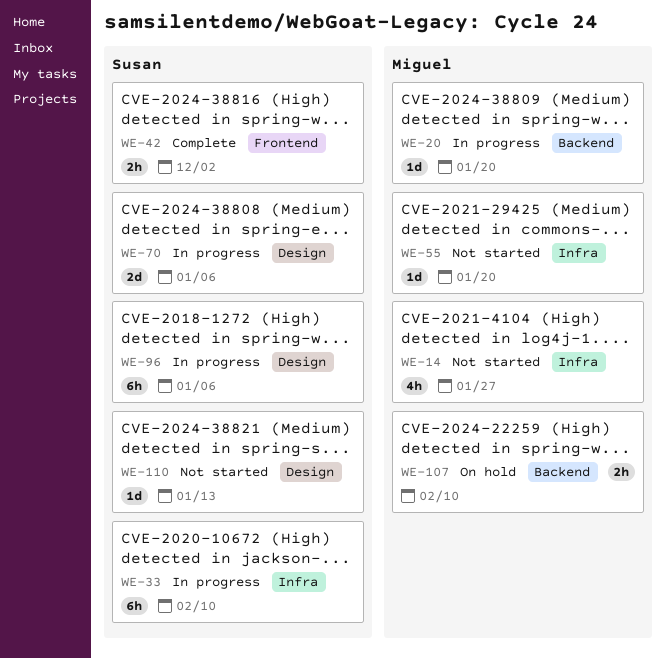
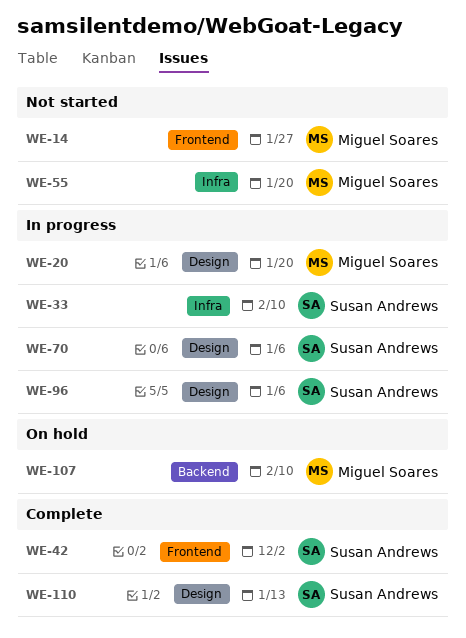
WE-14, label: Infra -> Frontend
WE-20, label: Backend -> Design
WE-110, status: Not started -> Complete

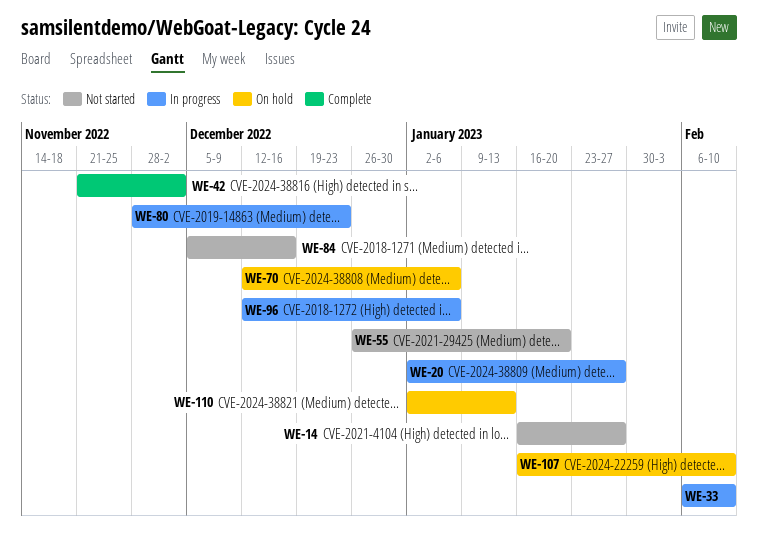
WE-20, due: Jan 20 -> Jan 27
WE-70, status: In progress -> On hold
WE-80: none -> present
WE-84: none -> present
WE-110, status: Complete -> On hold

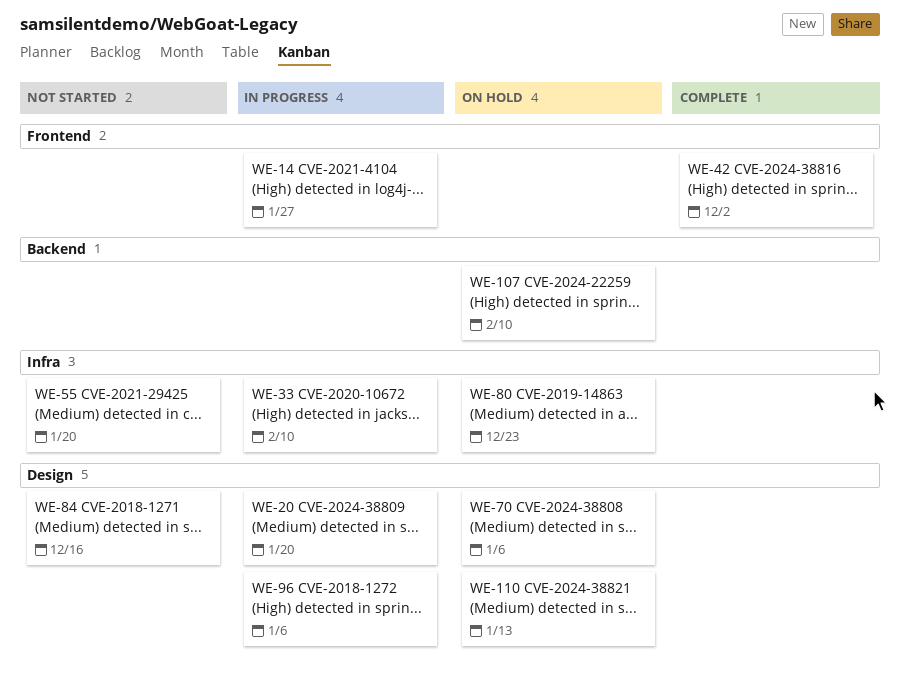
WE-14, status: Not started -> In progress
WE-20, due: Jan 27 -> Jan 20
WE-80, status: In progress -> On hold

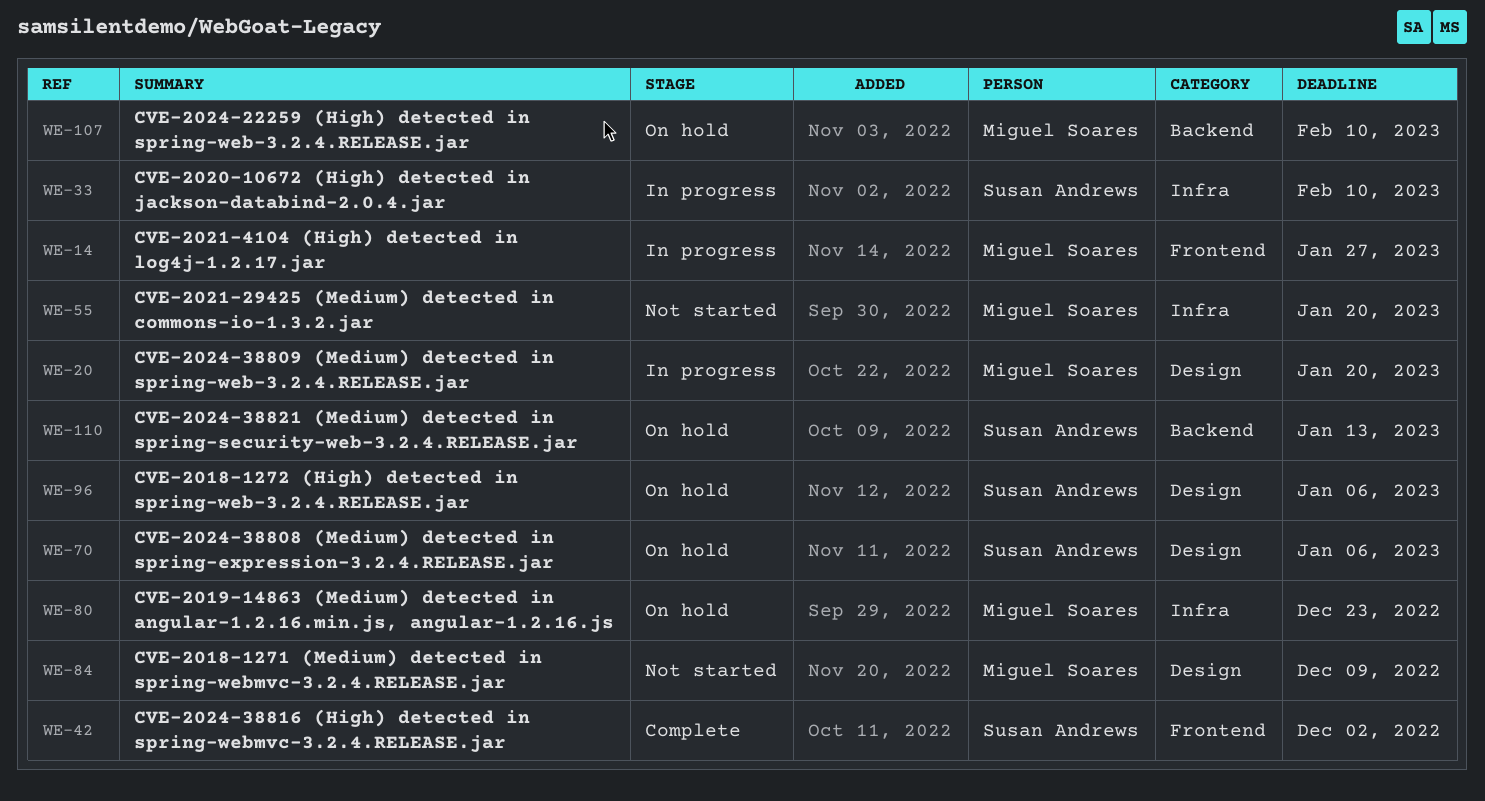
WE-84, due: Dec 16 -> Dec 9
WE-96, status: In progress -> On hold
WE-110, label: Design -> Backend

